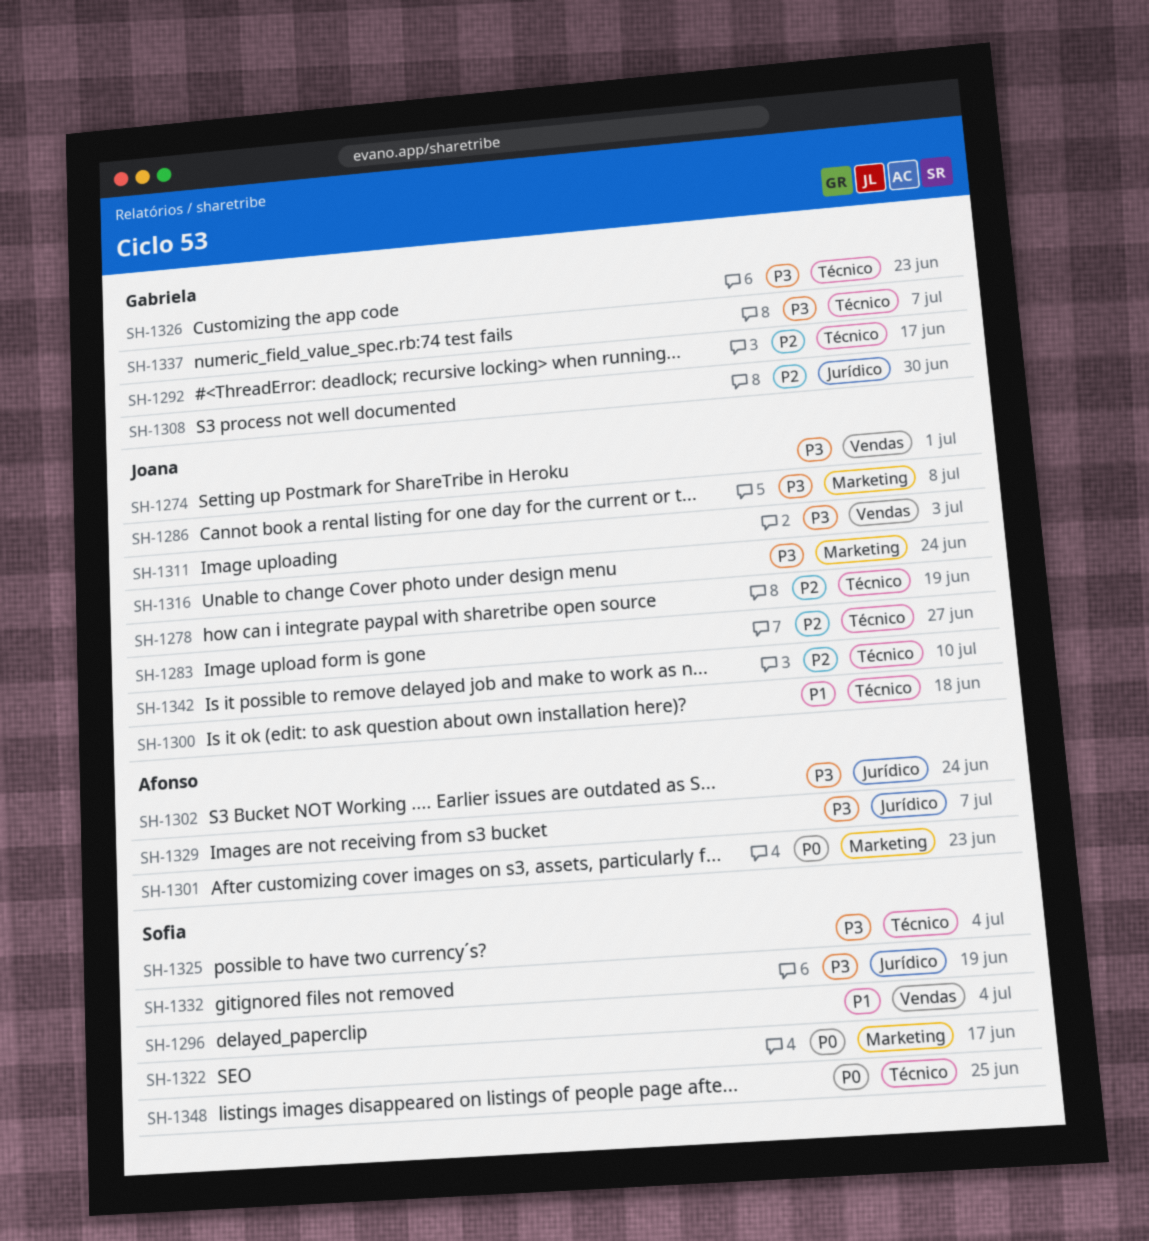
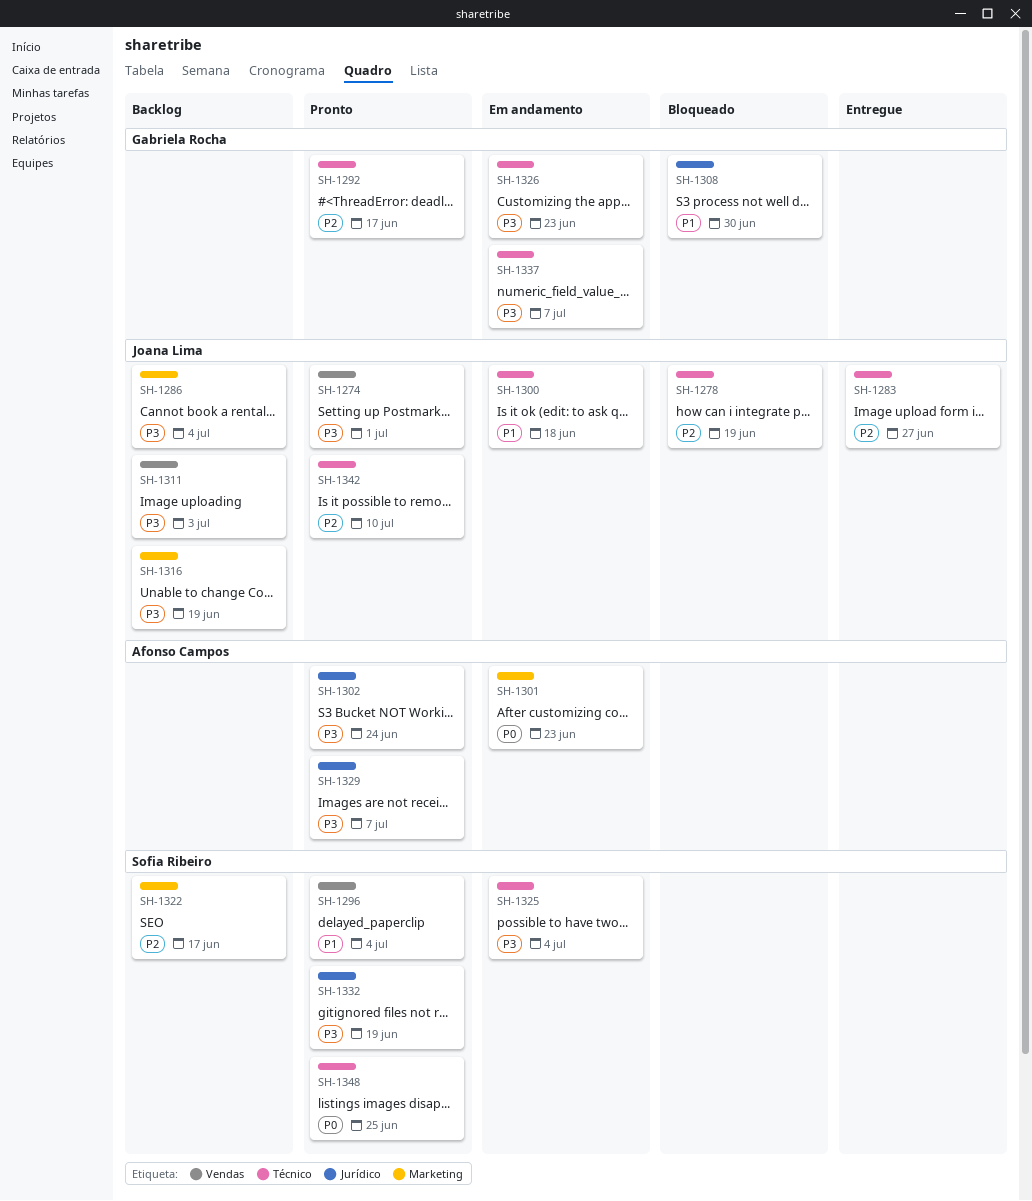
SH-1286, due: Jul 8 -> Jul 4
SH-1308, priority: P2 -> P1
SH-1316, due: Jun 24 -> Jun 19
SH-1322, priority: P0 -> P2

